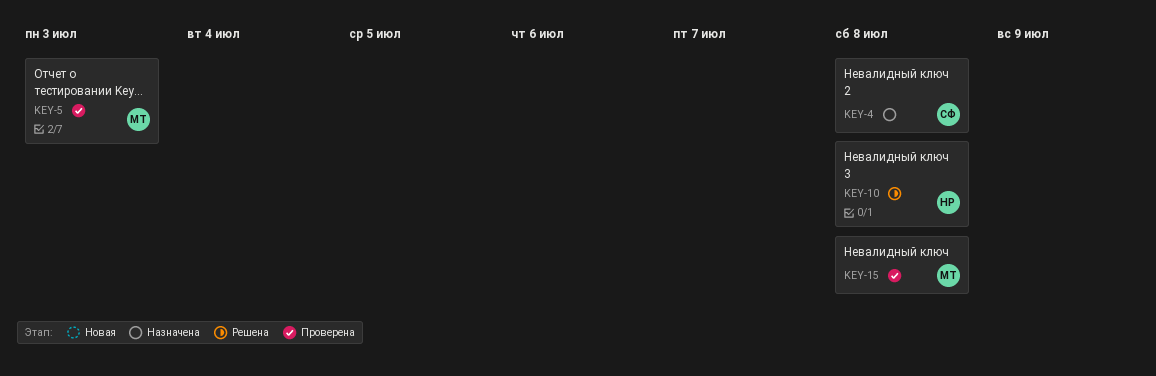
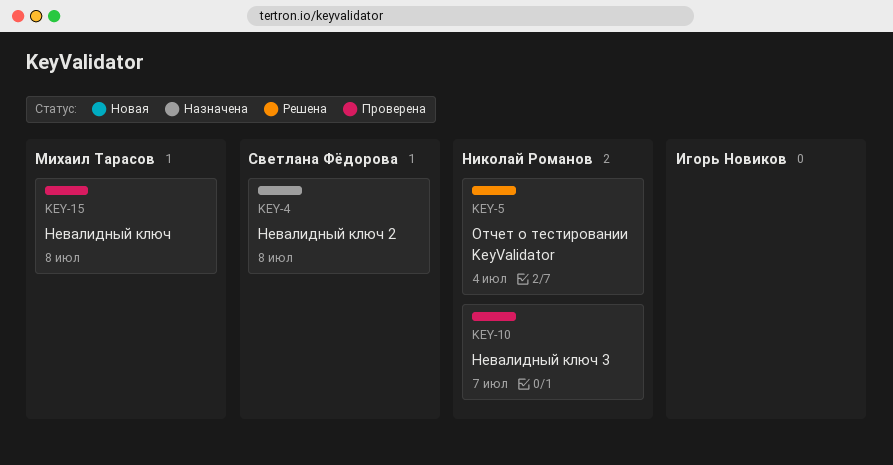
KEY-5, status: Проверена -> Решена
KEY-5, owner: Михаил Тарасов -> Николай Романов
KEY-5, due: Jul 3 -> Jul 4
KEY-10, status: Решена -> Проверена
KEY-10, due: Jul 8 -> Jul 7

